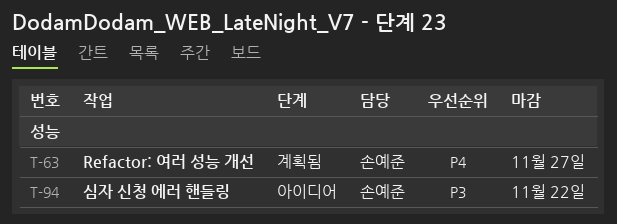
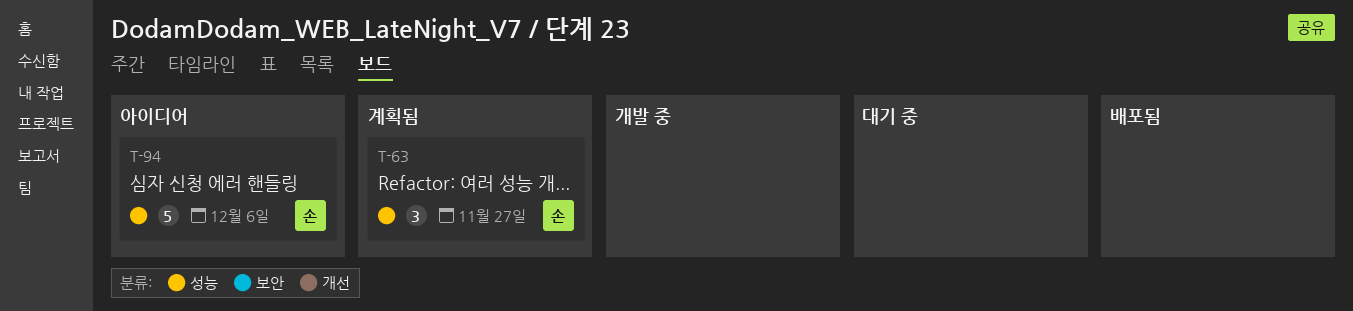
T-94, due: Nov 22 -> Dec 6

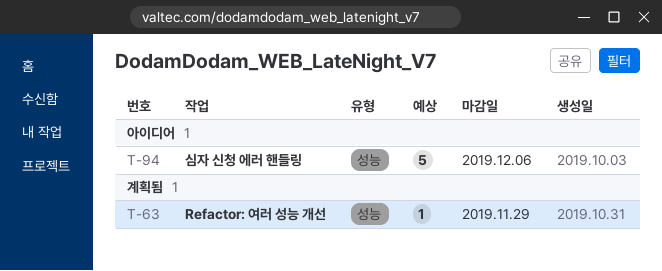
T-63, estimate: 3 -> 1
T-63, due: Nov 27 -> Nov 29

